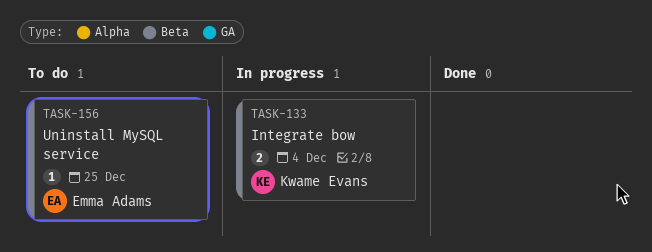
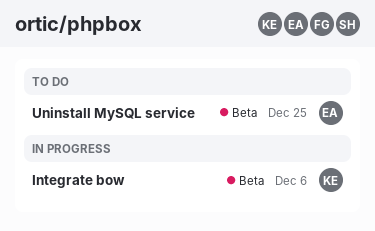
Integrate bow, due: Dec 4 -> Dec 6

